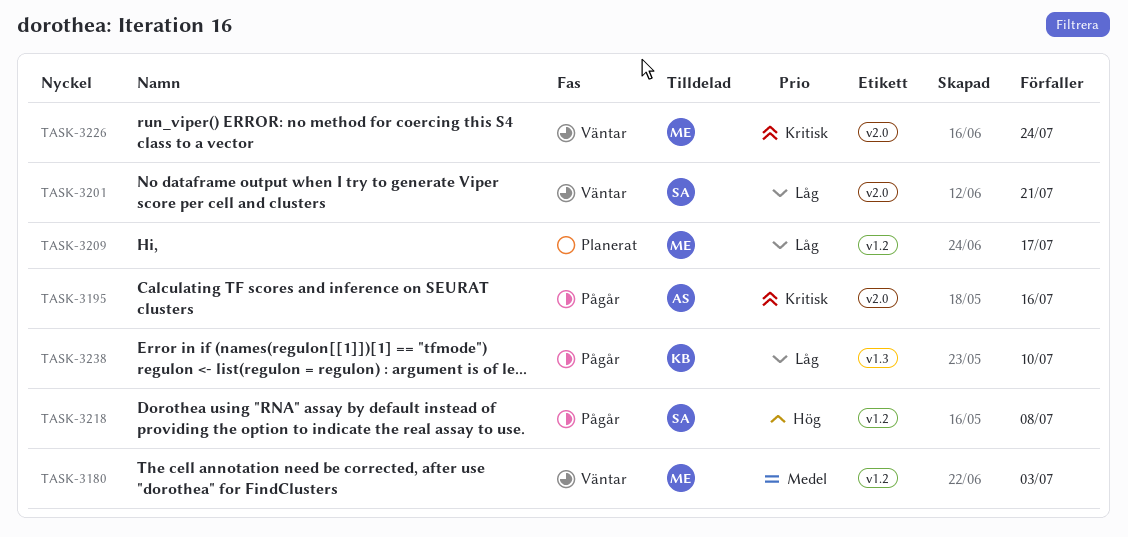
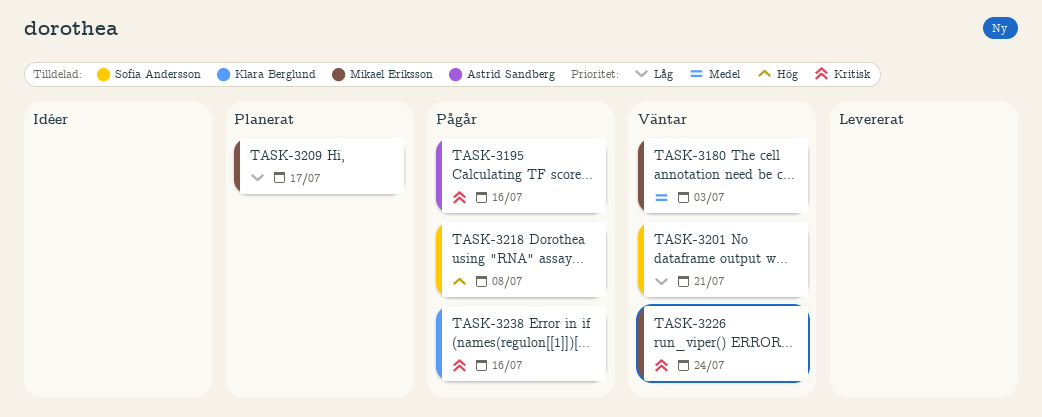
TASK-3238, priority: Låg -> Kritisk
TASK-3238, due: Jul 10 -> Jul 16

